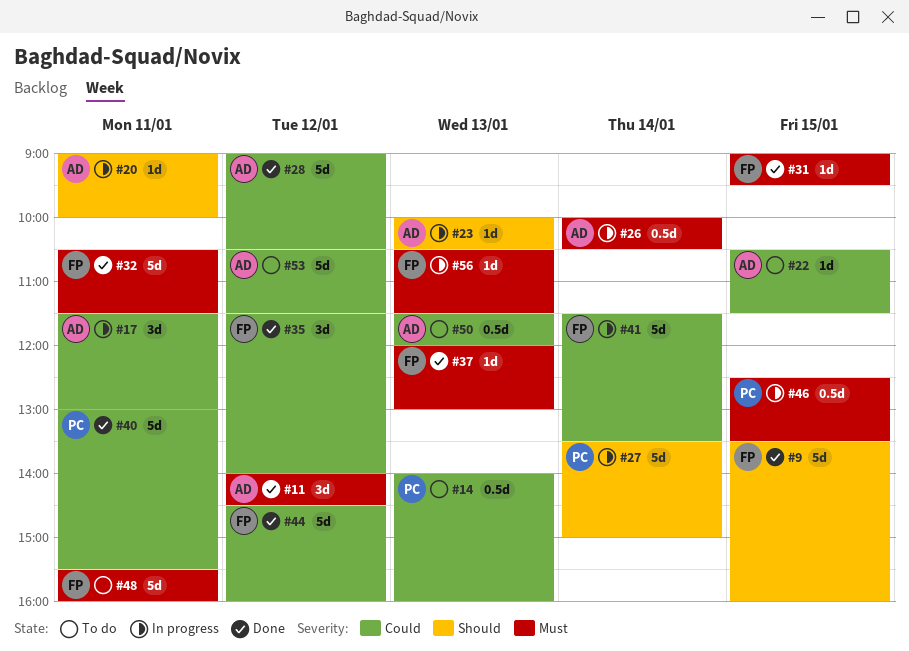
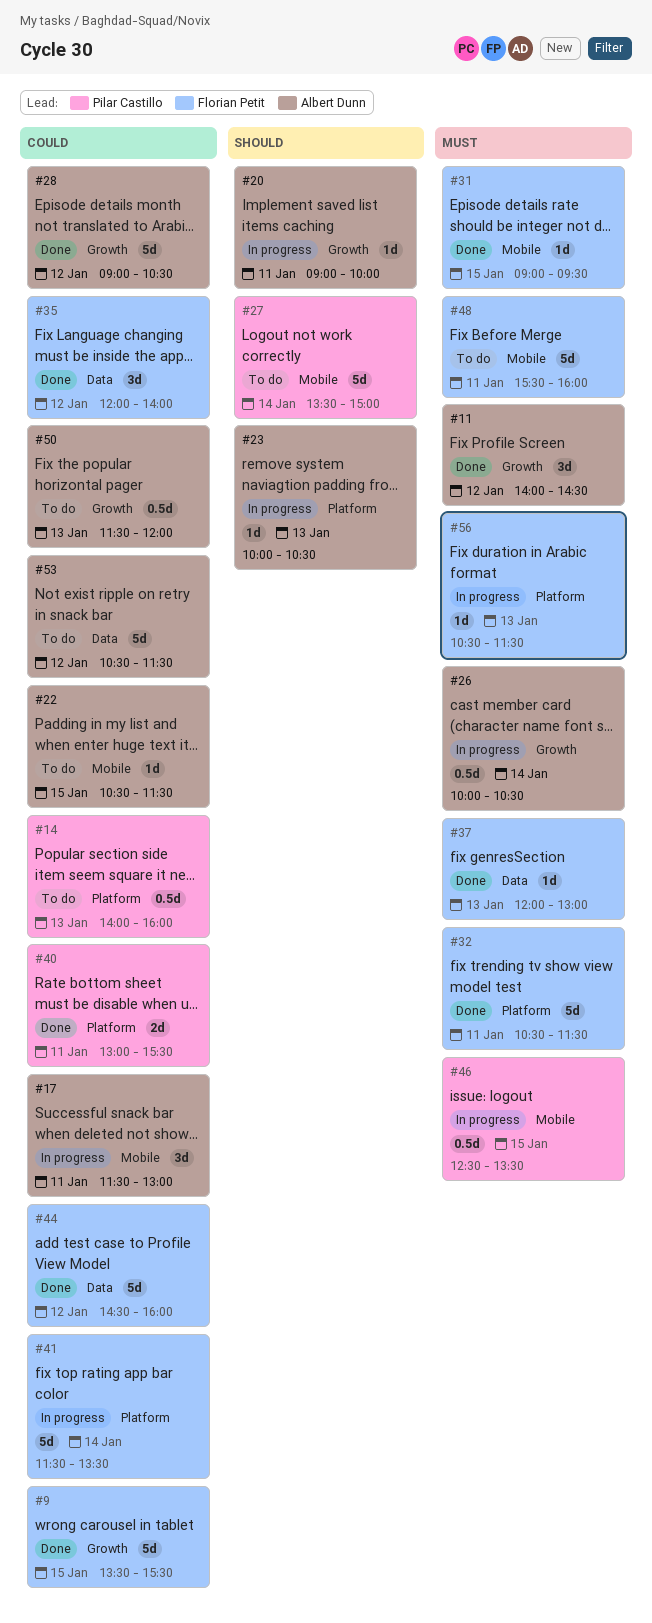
#9, priority: Should -> Could
#9, ends: 16:00 -> 15:30
#27, status: In progress -> To do
#35, begins: 11:30 -> 12:00
#40, estimate: 5d -> 2d

